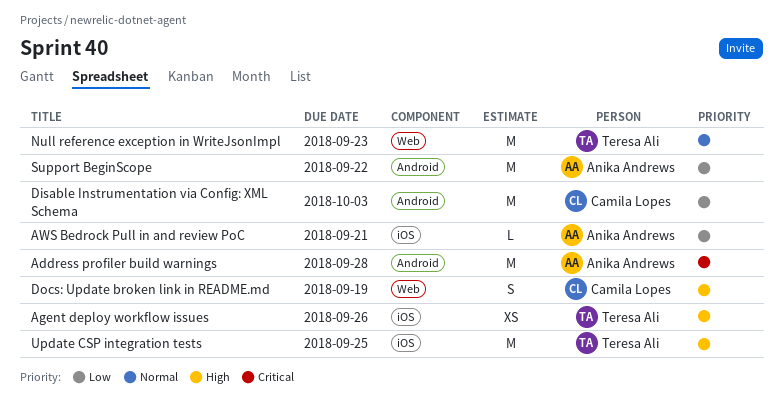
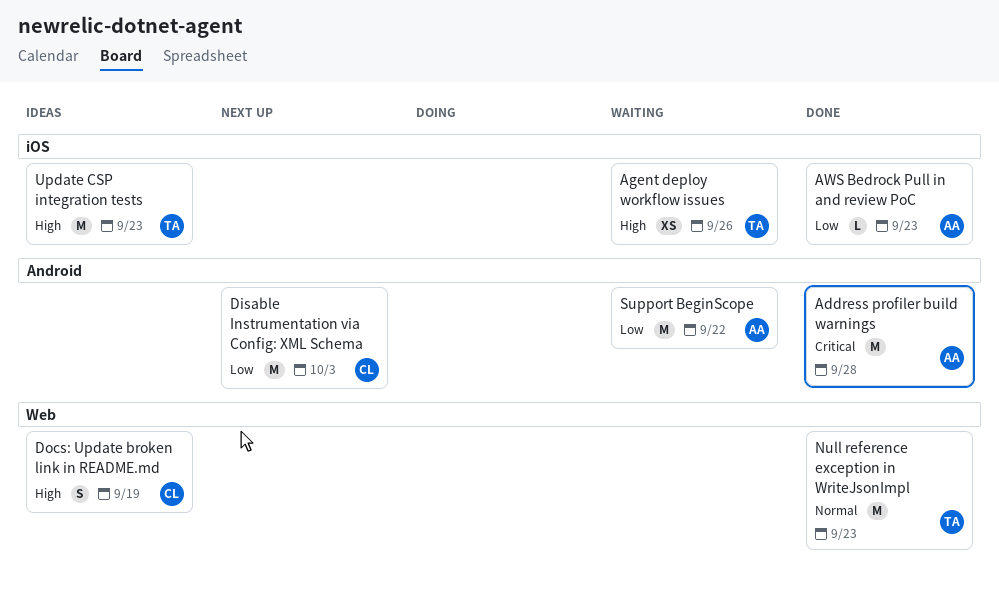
AWS Bedrock Pull in and review PoC, due: Sep 21 -> Sep 23
Update CSP integration tests, due: Sep 25 -> Sep 23

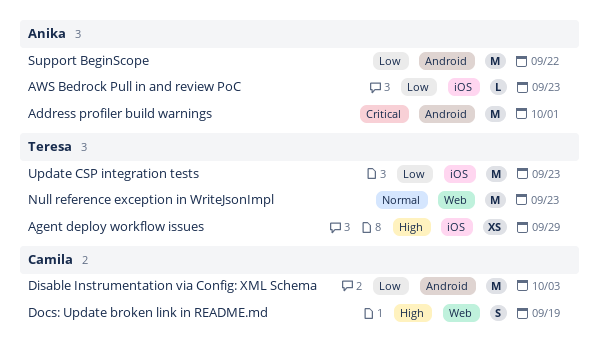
Address profiler build warnings, due: Sep 28 -> Oct 1
Agent deploy workflow issues, due: Sep 26 -> Sep 29
Update CSP integration tests, priority: High -> Low

